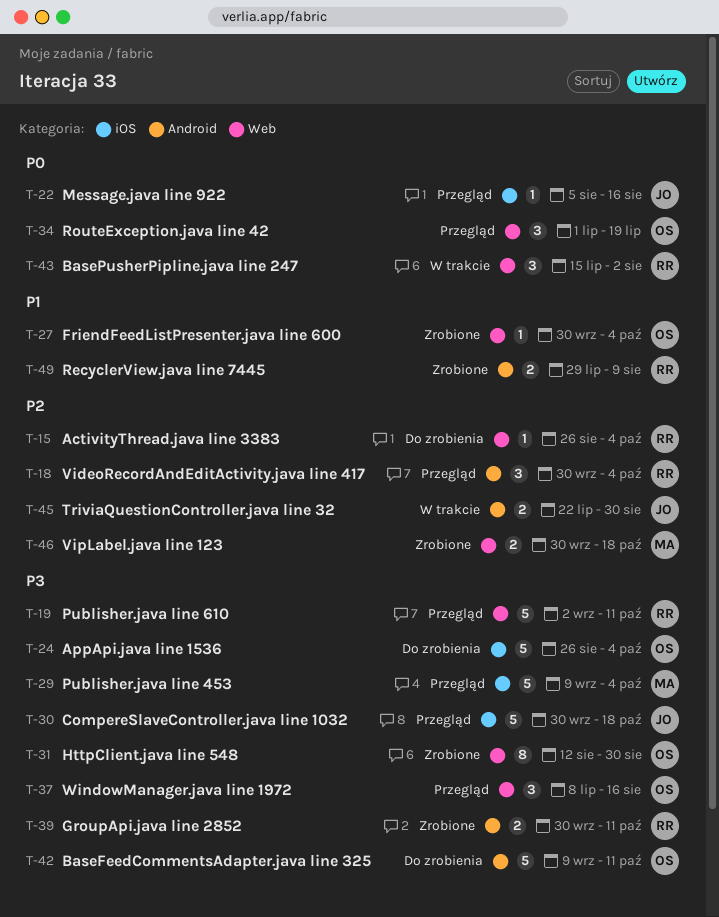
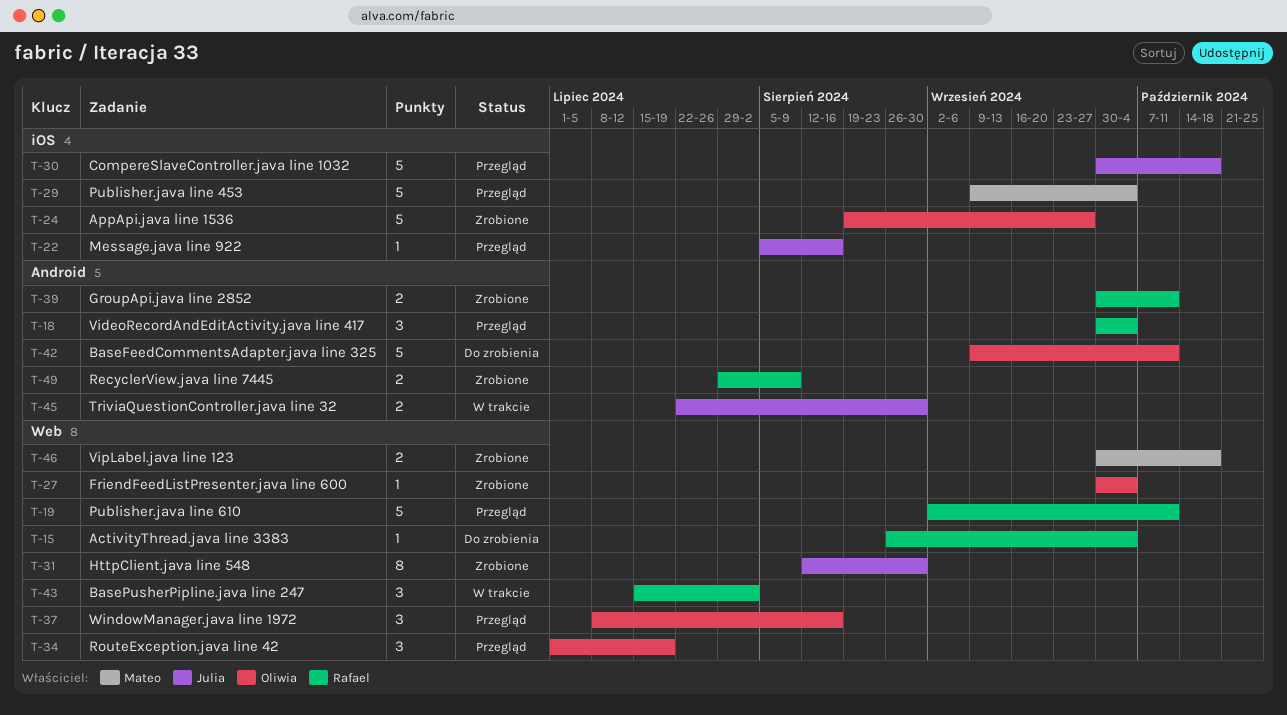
T-24, status: Do zrobienia -> Zrobione
T-24, start: Aug 26 -> Aug 19
T-24, due: Oct 4 -> Sep 27
T-31, owner: Oliwia -> Julia

